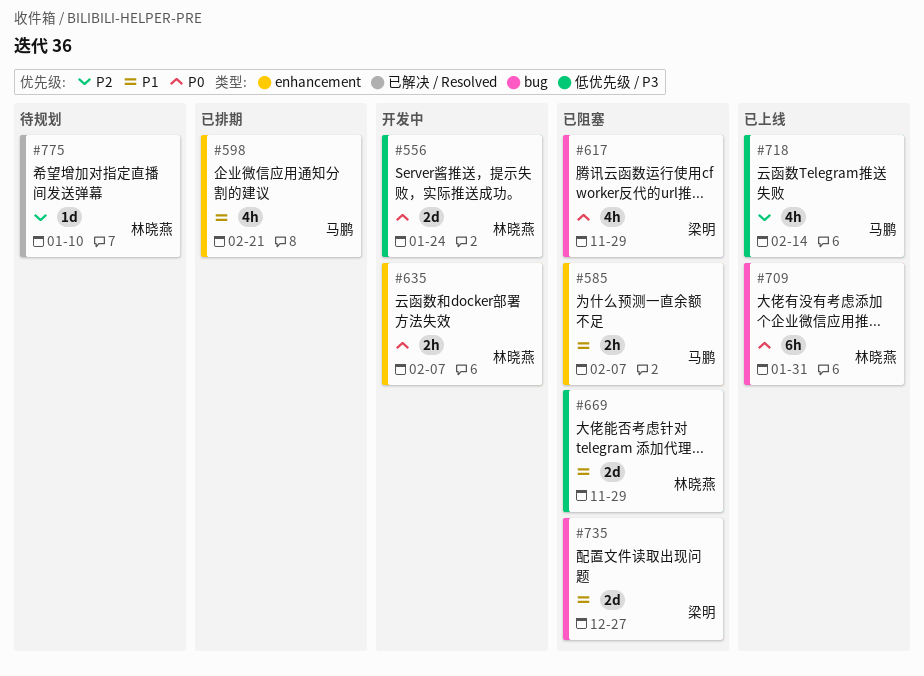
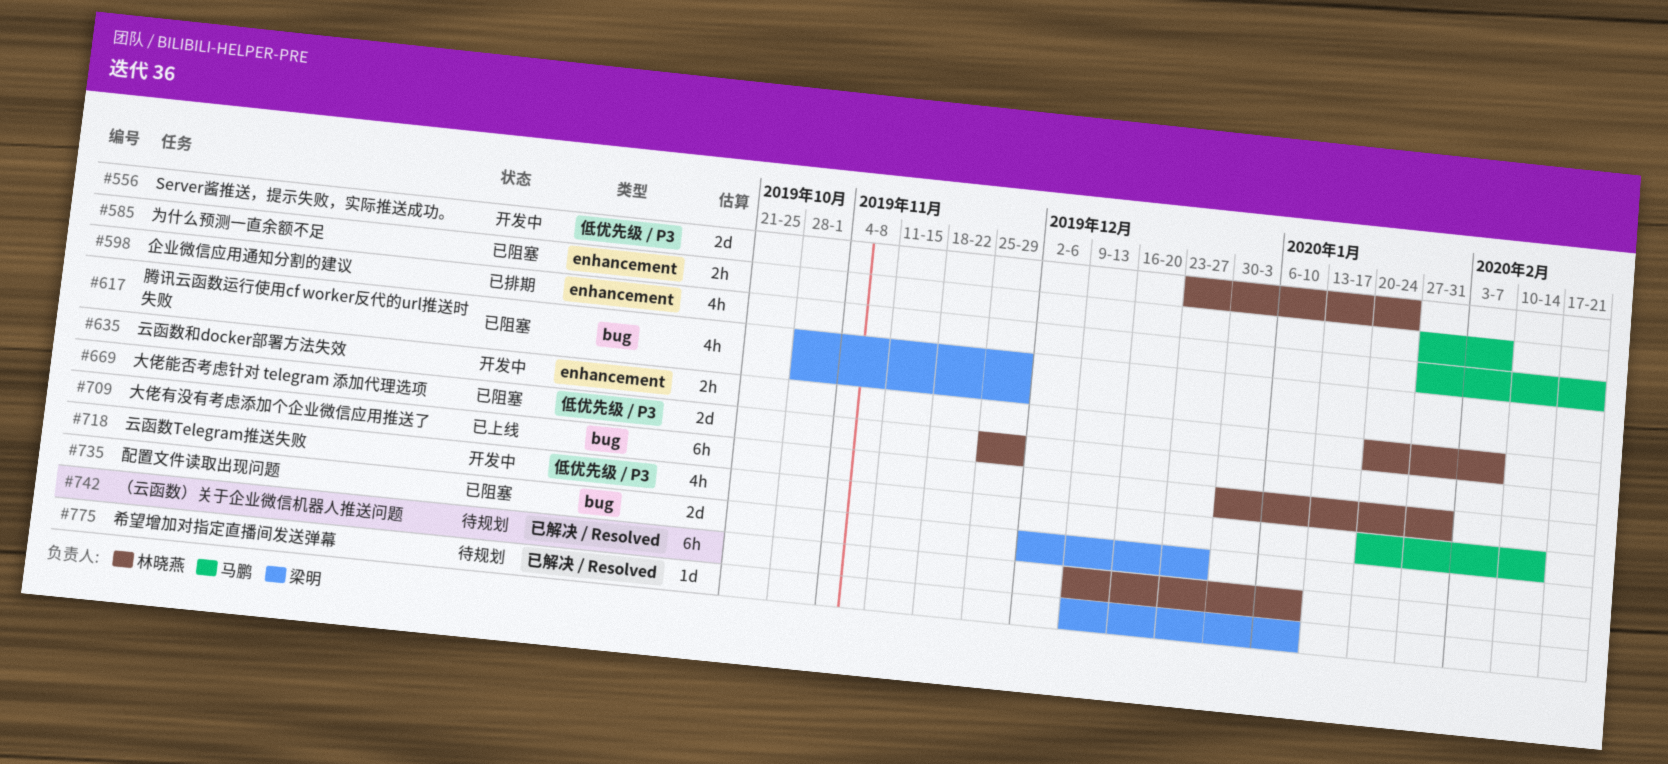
#718, status: 已上线 -> 开发中
#742: none -> present
#775, owner: 林晓燕 -> 梁明

